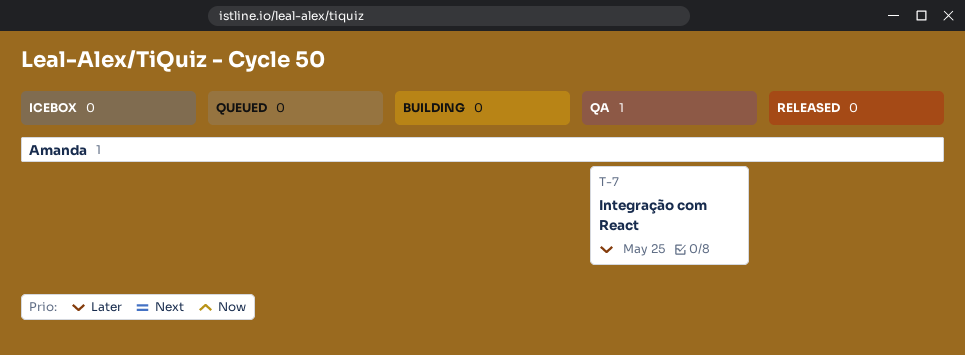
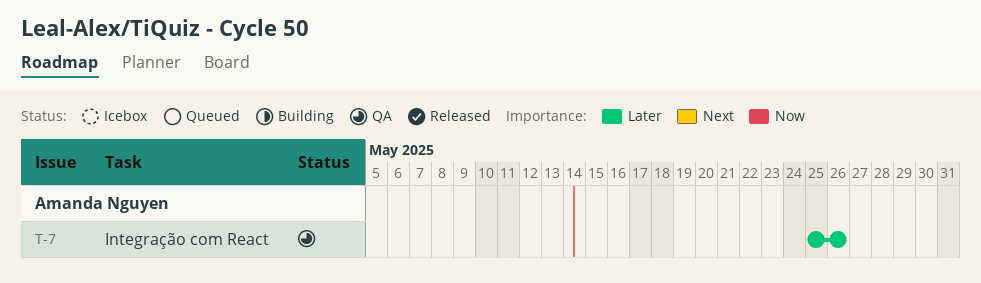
T-7, due: May 25 -> May 26

